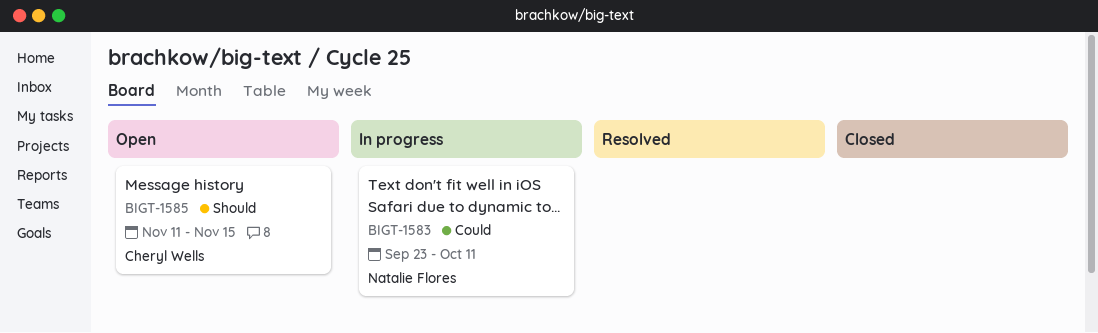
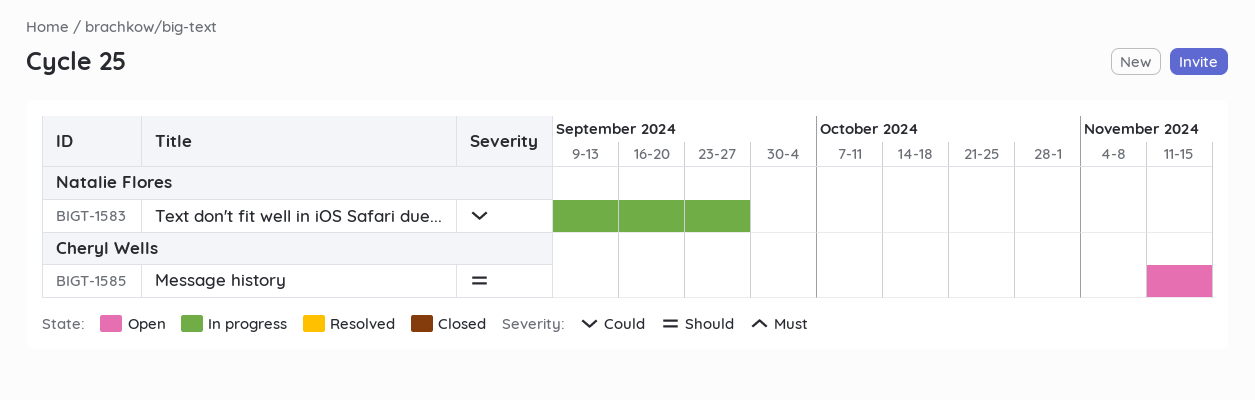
BIGT-1583, start: Sep 23 -> Sep 9
BIGT-1583, due: Oct 11 -> Sep 27

